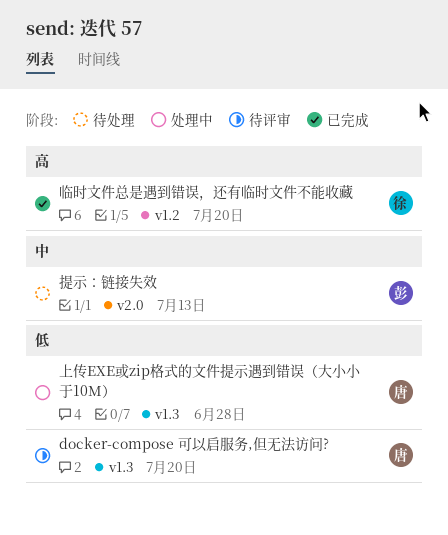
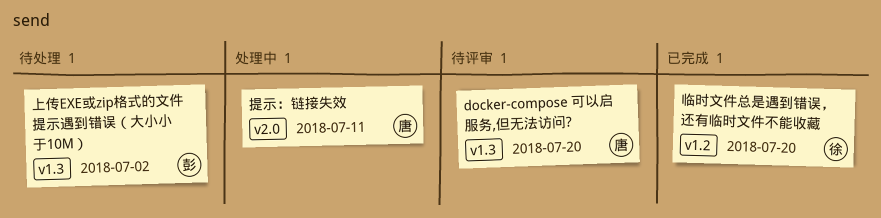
上传EXE或zip格式的文件提示遇到错误（大小小于10M）, status: 处理中 -> 待处理
上传EXE或zip格式的文件提示遇到错误（大小小于10M）, owner: 唐 -> 彭
上传EXE或zip格式的文件提示遇到错误（大小小于10M）, due: Jun 28 -> Jul 2
提示：链接失效, status: 待处理 -> 处理中
提示：链接失效, owner: 彭 -> 唐
提示：链接失效, due: Jul 13 -> Jul 11

